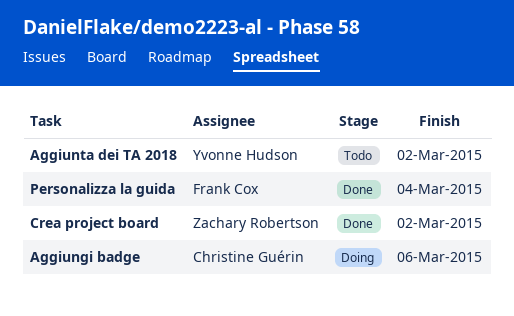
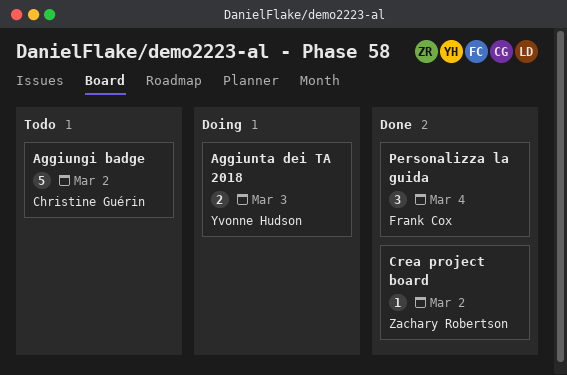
Aggiungi badge, status: Doing -> Todo
Aggiungi badge, due: Mar 6 -> Mar 2
Aggiunta dei TA 2018, status: Todo -> Doing
Aggiunta dei TA 2018, due: Mar 2 -> Mar 3

